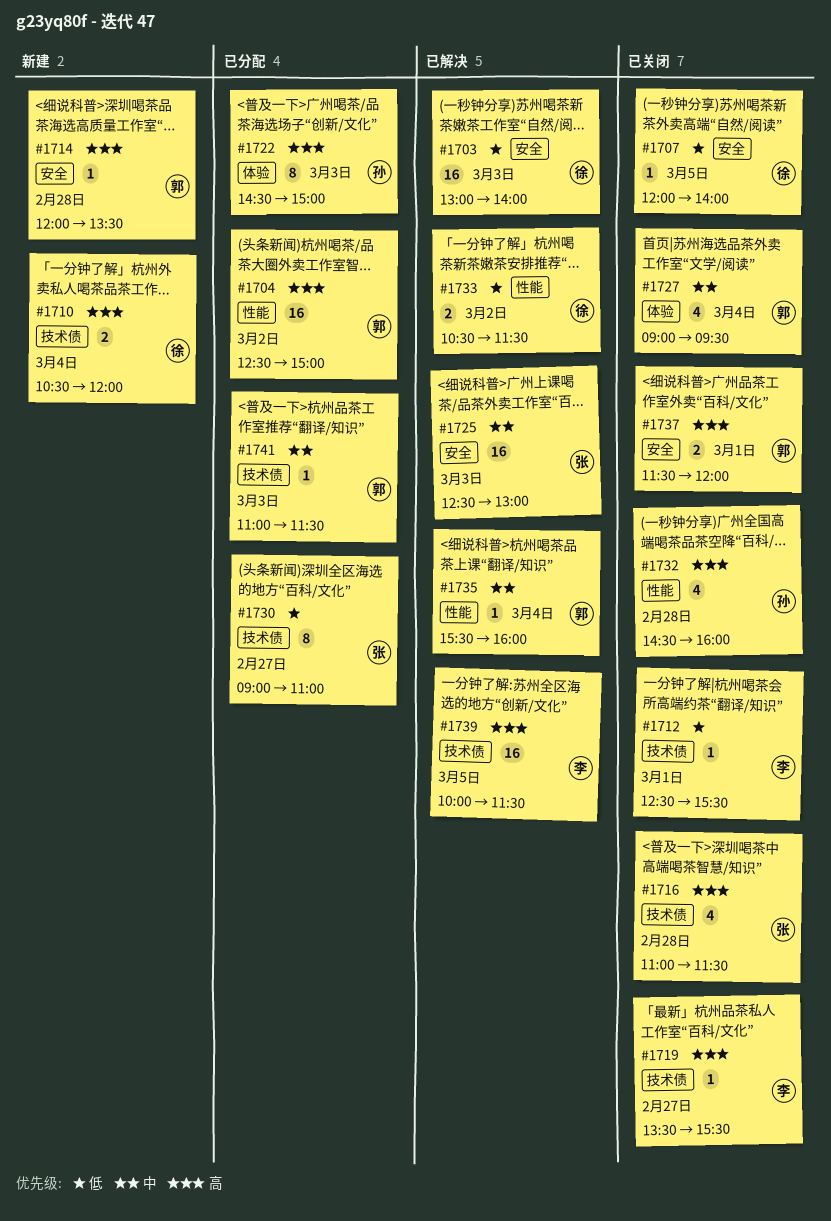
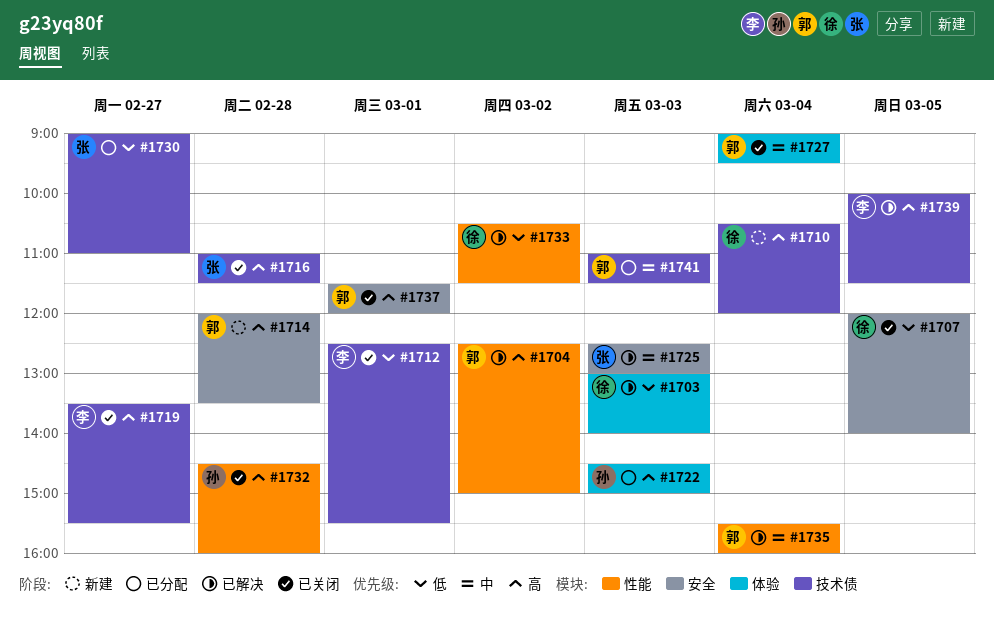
#1703, label: 安全 -> 体验
#1704, status: 已分配 -> 已解决

